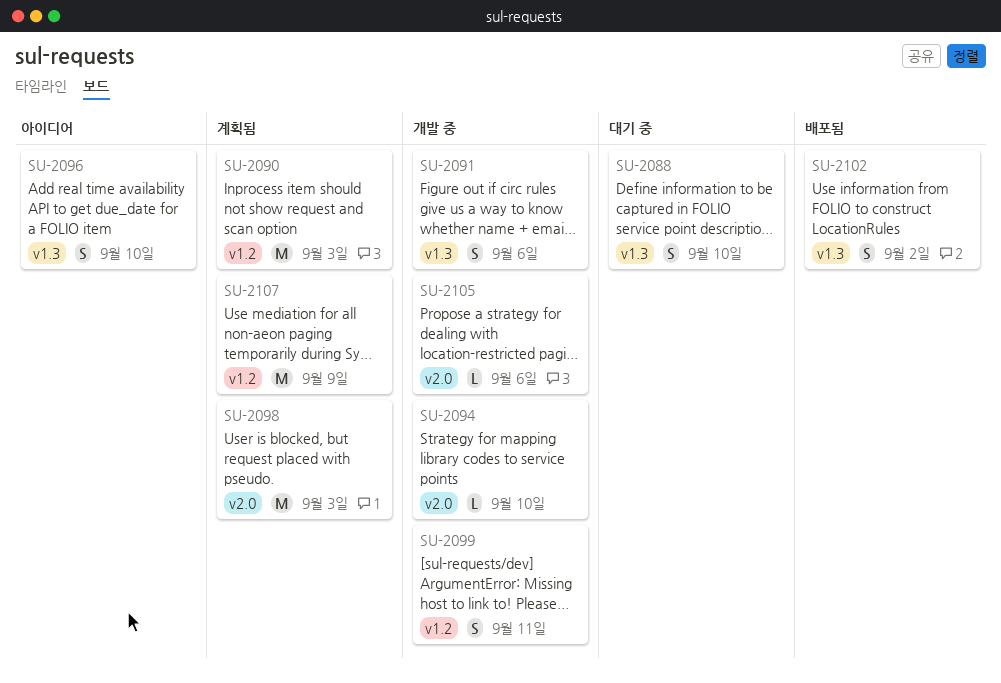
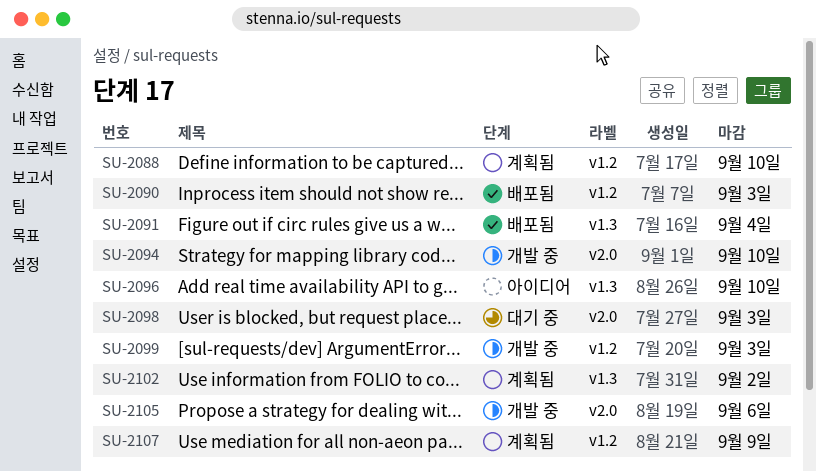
SU-2088, status: 대기 중 -> 계획됨
SU-2088, label: v1.3 -> v1.2
SU-2090, status: 계획됨 -> 배포됨
SU-2091, status: 개발 중 -> 배포됨
SU-2091, due: Sep 6 -> Sep 4
SU-2098, status: 계획됨 -> 대기 중
SU-2099, due: Sep 11 -> Sep 3
SU-2102, status: 배포됨 -> 계획됨

